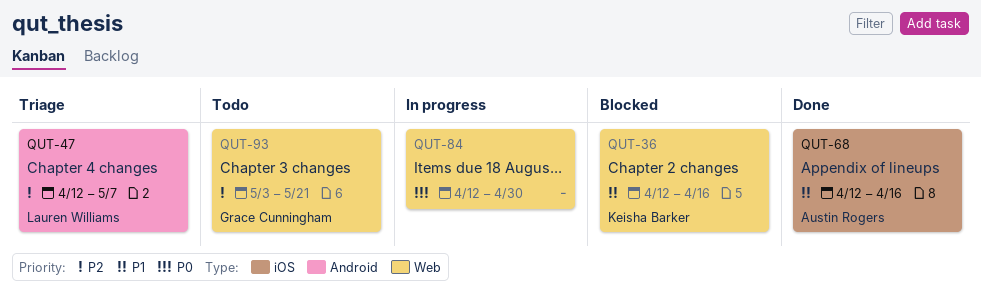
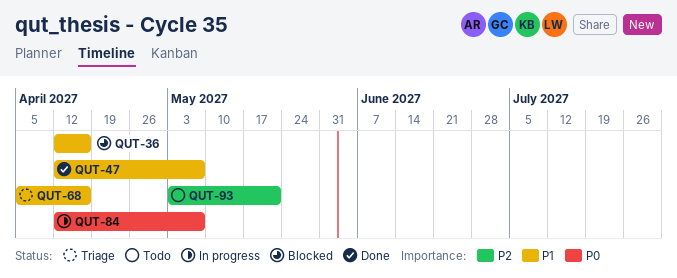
QUT-47, status: Triage -> Done
QUT-47, priority: P2 -> P1
QUT-68, status: Done -> Triage
QUT-68, start: Apr 12 -> Apr 5
QUT-84, due: Apr 30 -> May 7

